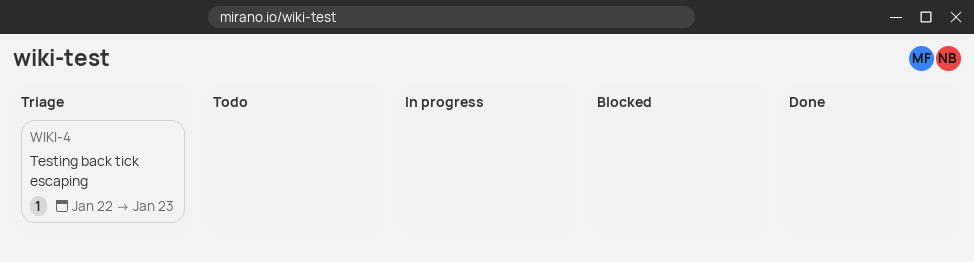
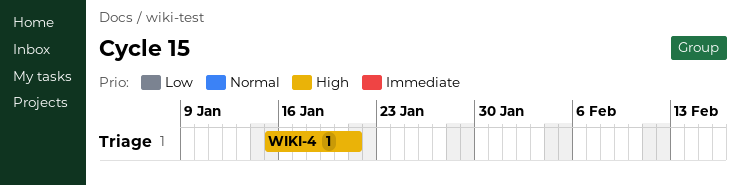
WIKI-4, start: Jan 22 -> Jan 15
WIKI-4, due: Jan 23 -> Jan 21

